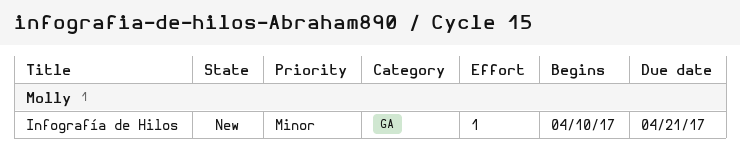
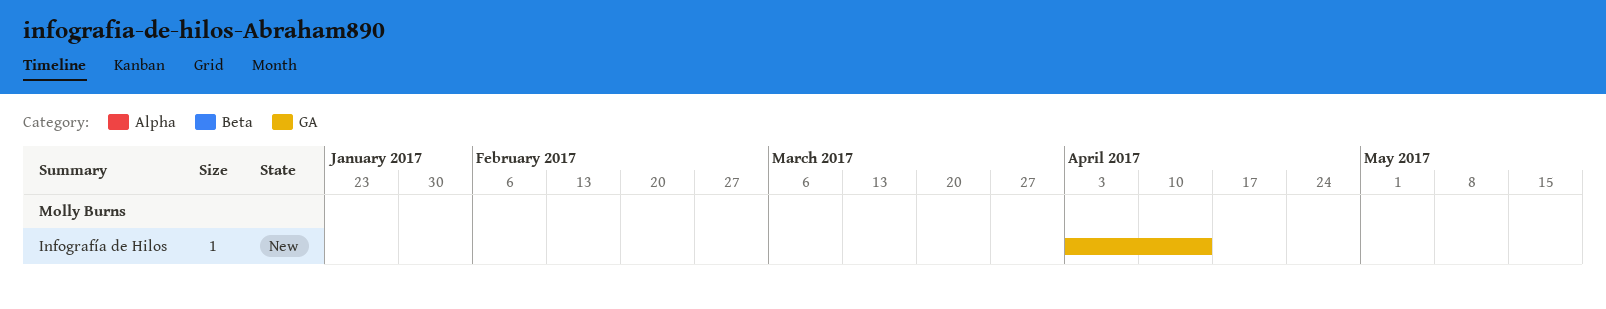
Infografía de Hilos, start: Apr 10 -> Apr 3
Infografía de Hilos, due: Apr 21 -> Apr 14

